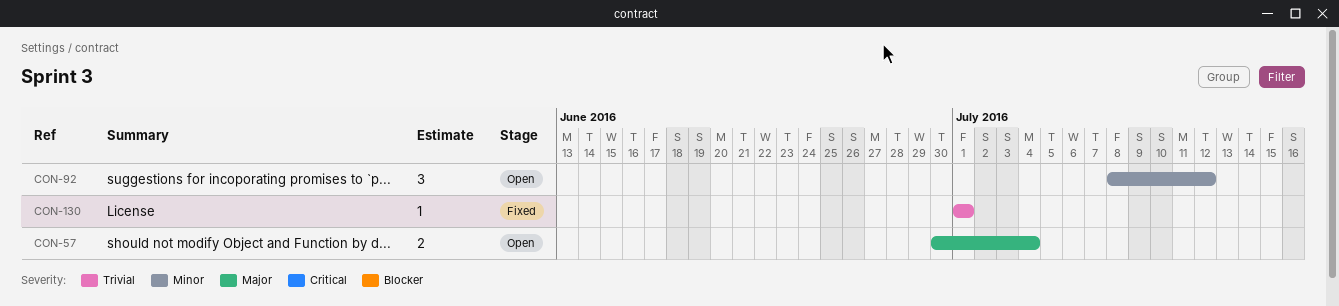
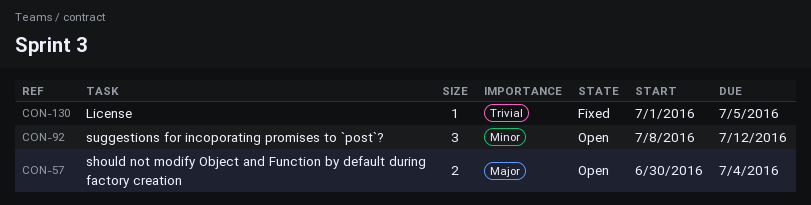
CON-130, due: Jul 1 -> Jul 5

